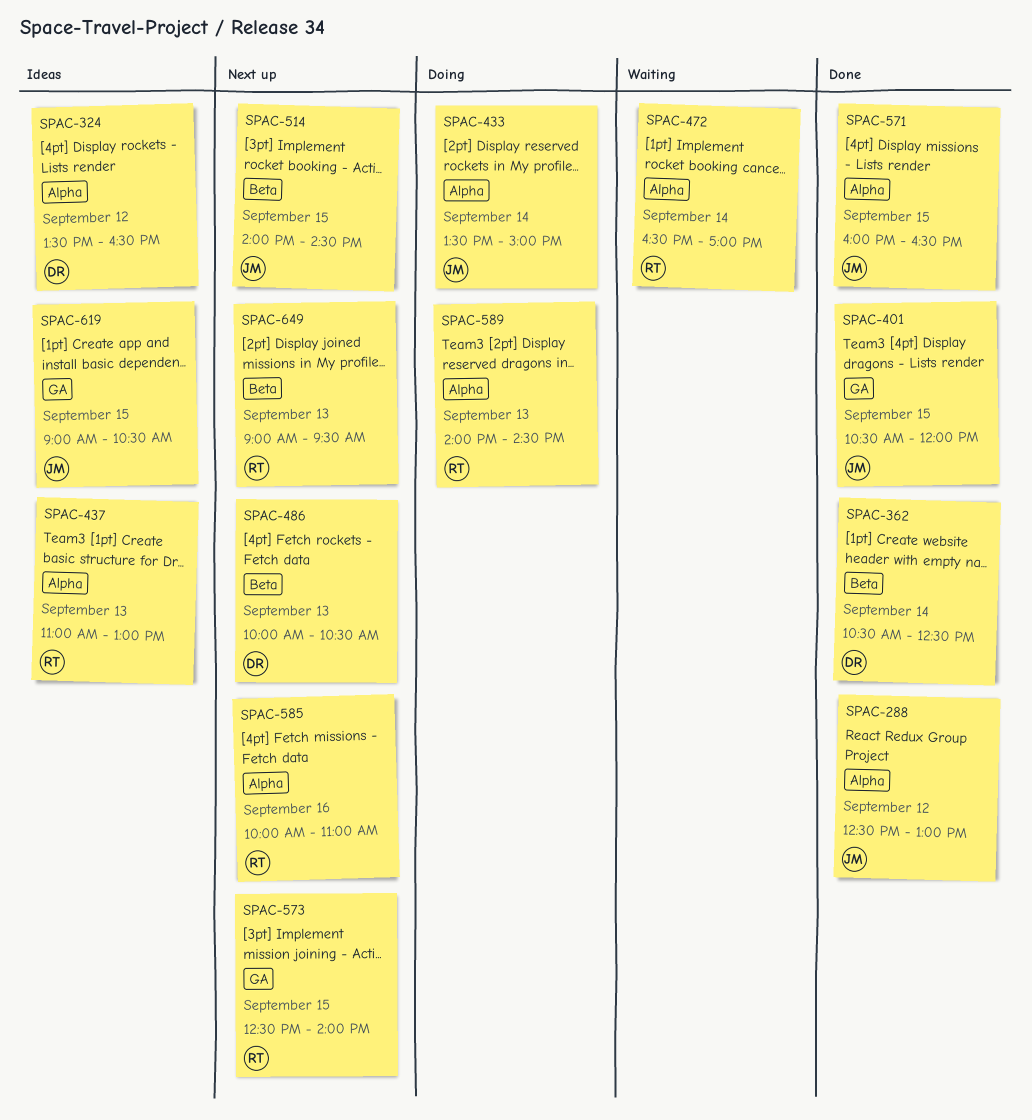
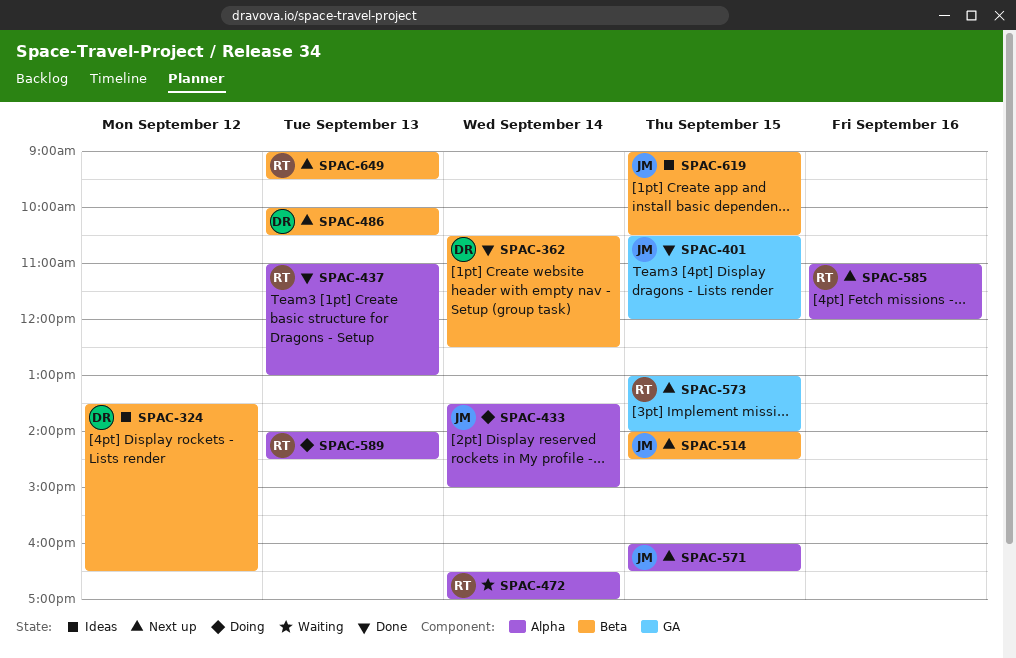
SPAC-288: present -> none
SPAC-324, label: Alpha -> Beta
SPAC-437, status: Ideas -> Done
SPAC-571, status: Done -> Next up
SPAC-573, begins: 12:30 -> 13:00
SPAC-585, begins: 10:00 -> 11:00
SPAC-585, ends: 11:00 -> 12:00
SPAC-619, label: GA -> Beta

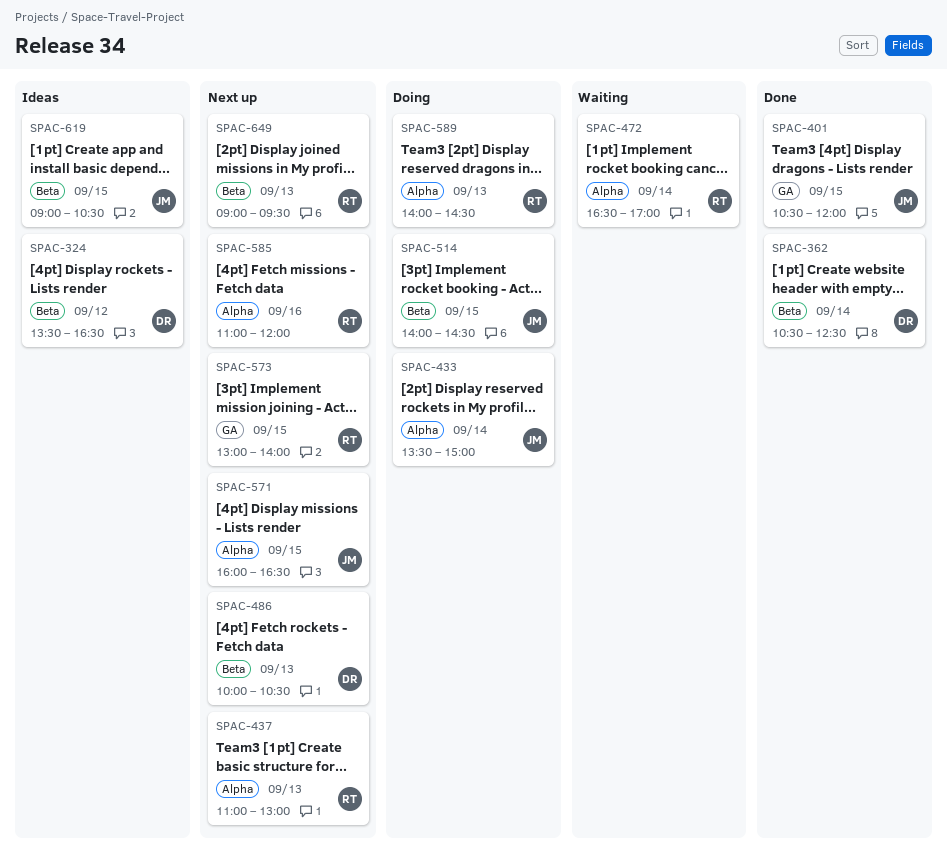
SPAC-437, status: Done -> Next up
SPAC-514, status: Next up -> Doing

